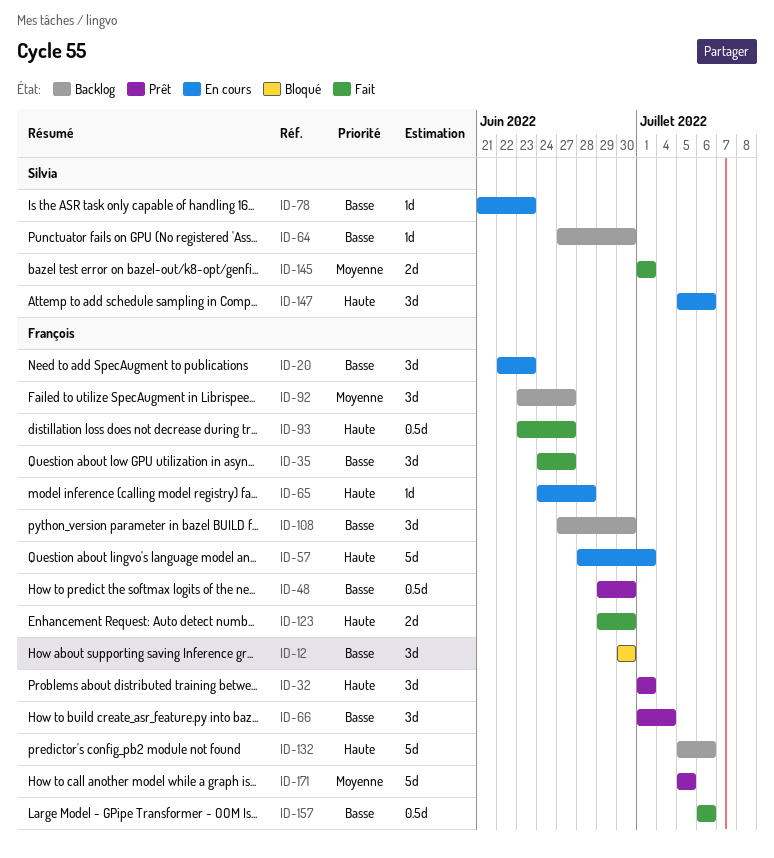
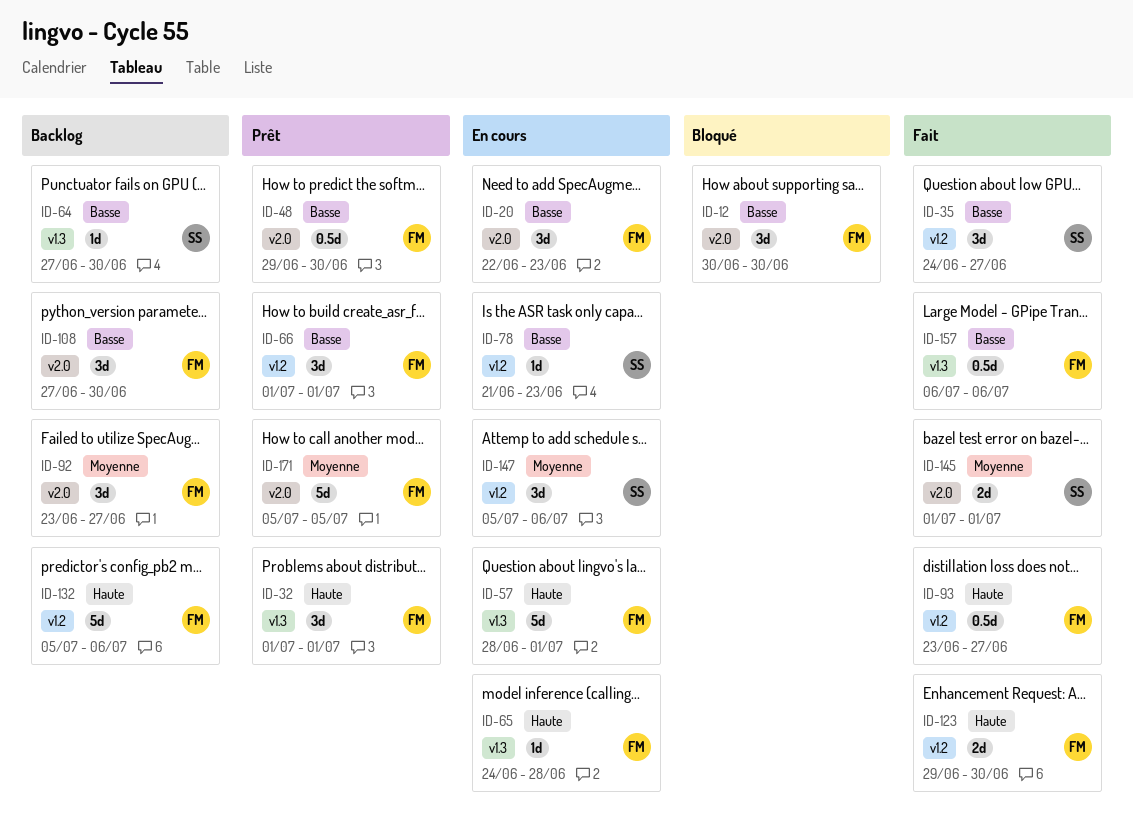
ID-35, owner: François -> Silvia
ID-66, due: Jul 4 -> Jul 1
ID-147, priority: Haute -> Moyenne

